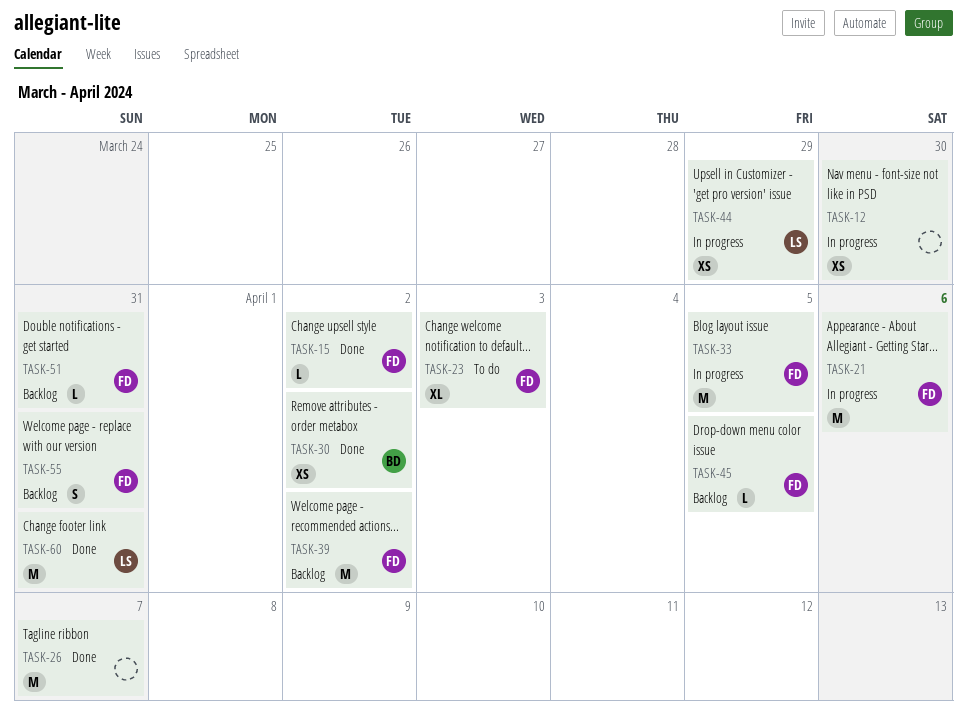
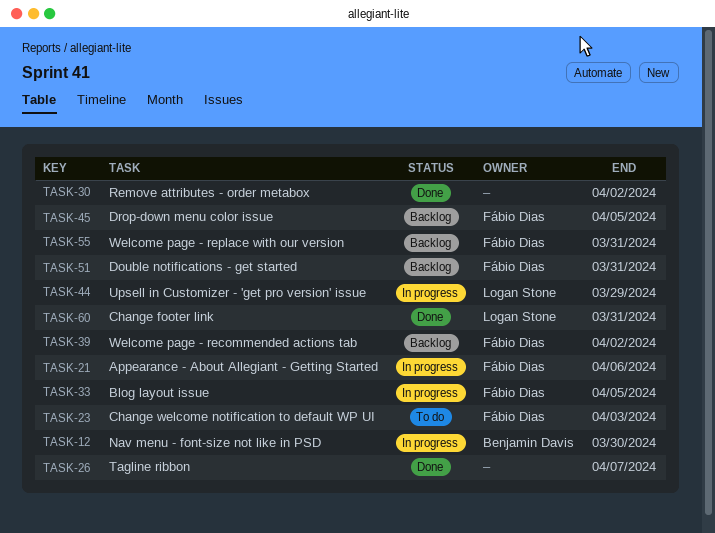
TASK-12, owner: none -> Benjamin Davis
TASK-15: present -> none
TASK-30, owner: Benjamin Davis -> none

